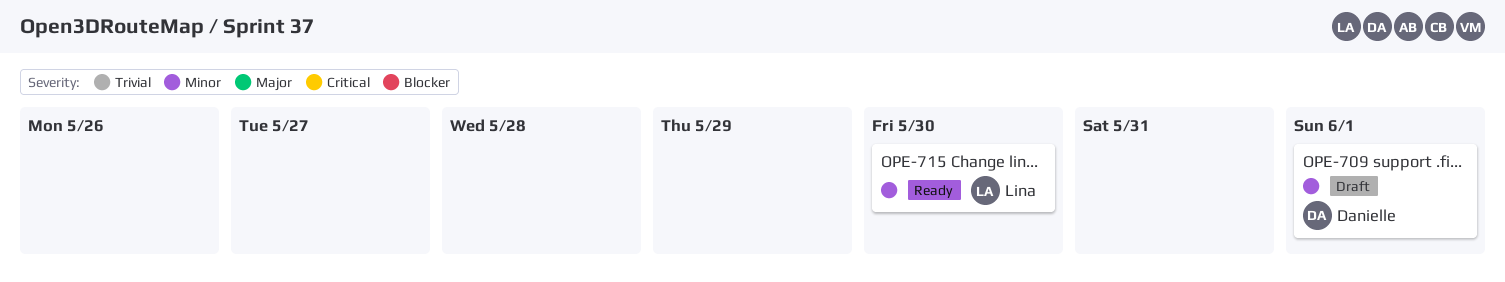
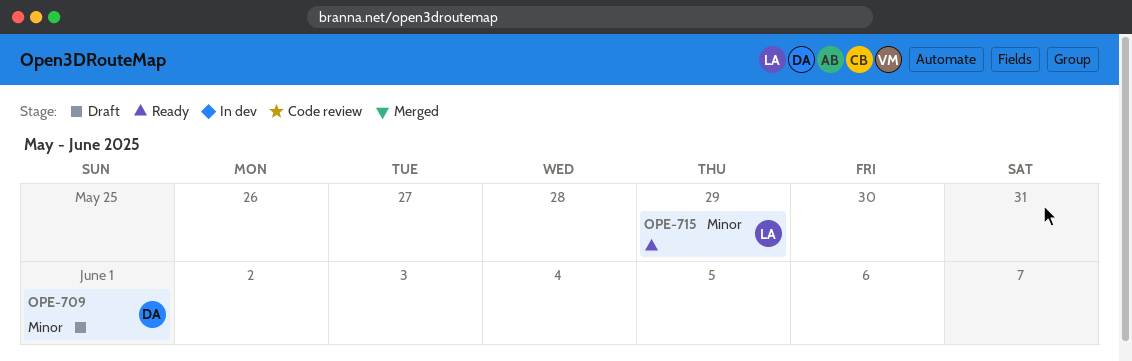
OPE-715, due: May 30 -> May 29

